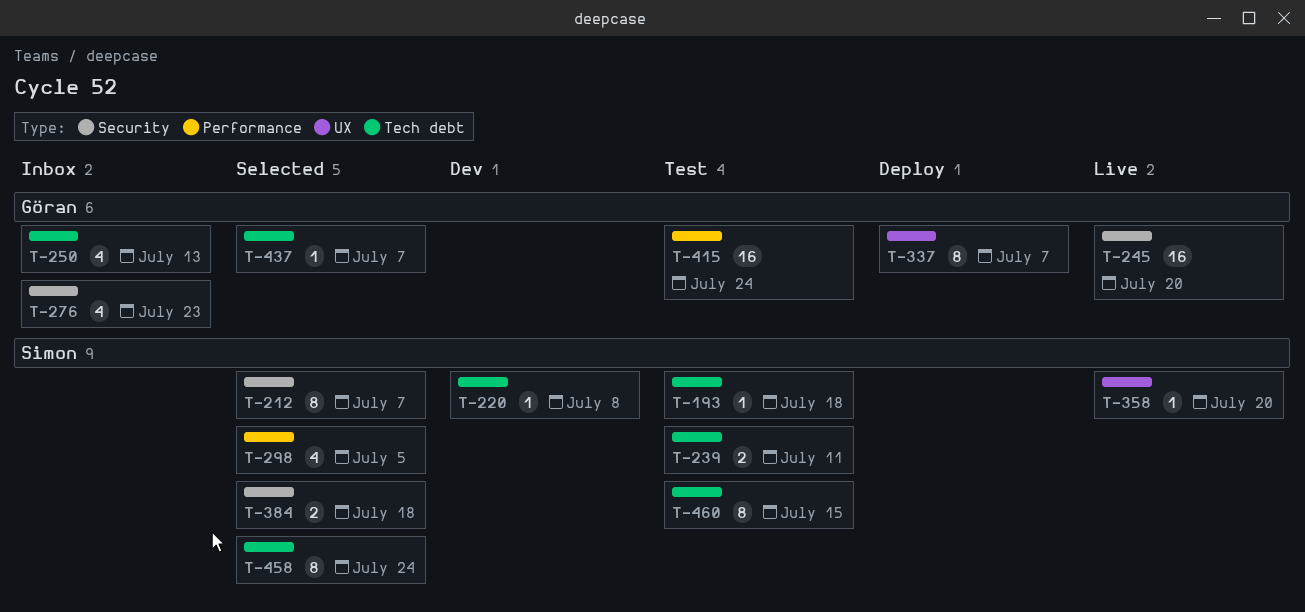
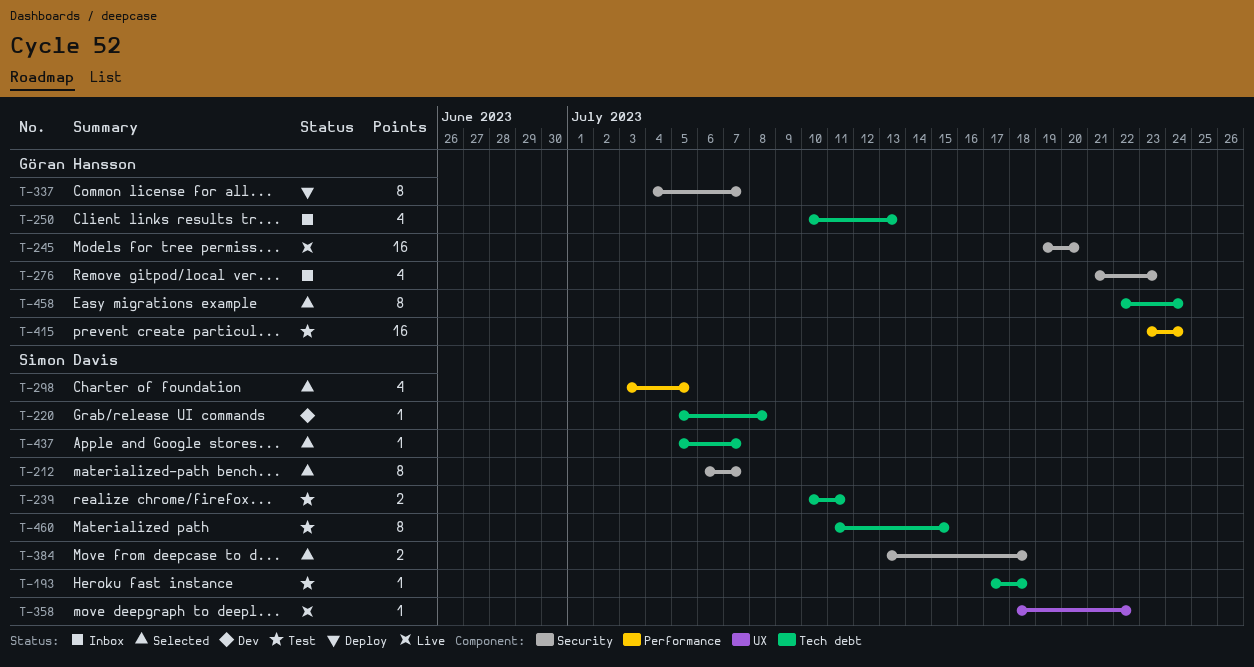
T-337, label: UX -> Security
T-358, due: Jul 20 -> Jul 22
T-437, owner: Göran Hansson -> Simon Davis
T-458, owner: Simon Davis -> Göran Hansson

